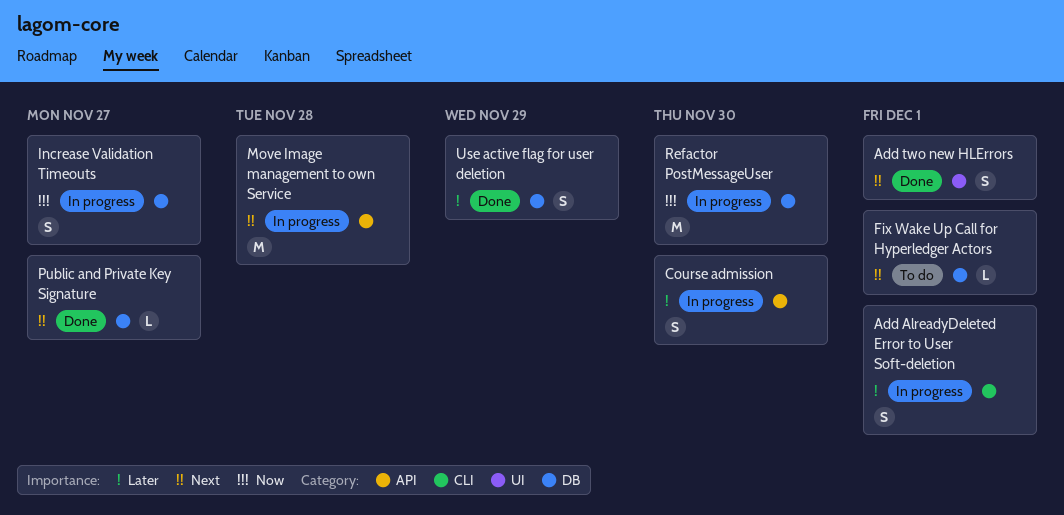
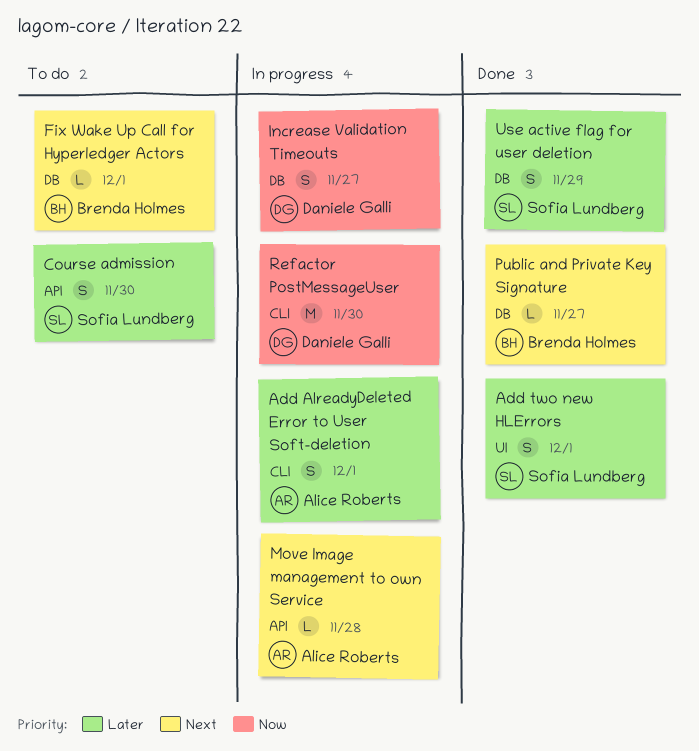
Add two new HLErrors, priority: Next -> Later
Course admission, status: In progress -> To do
Move Image management to own Service, estimate: M -> L
Refactor PostMessageUser, label: DB -> CLI

